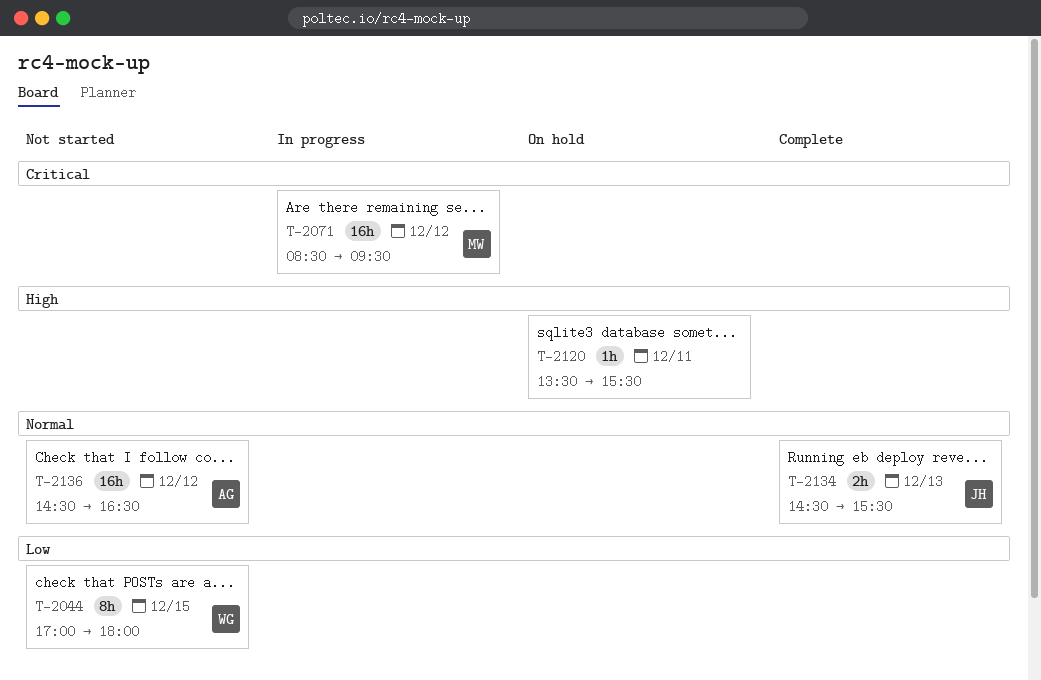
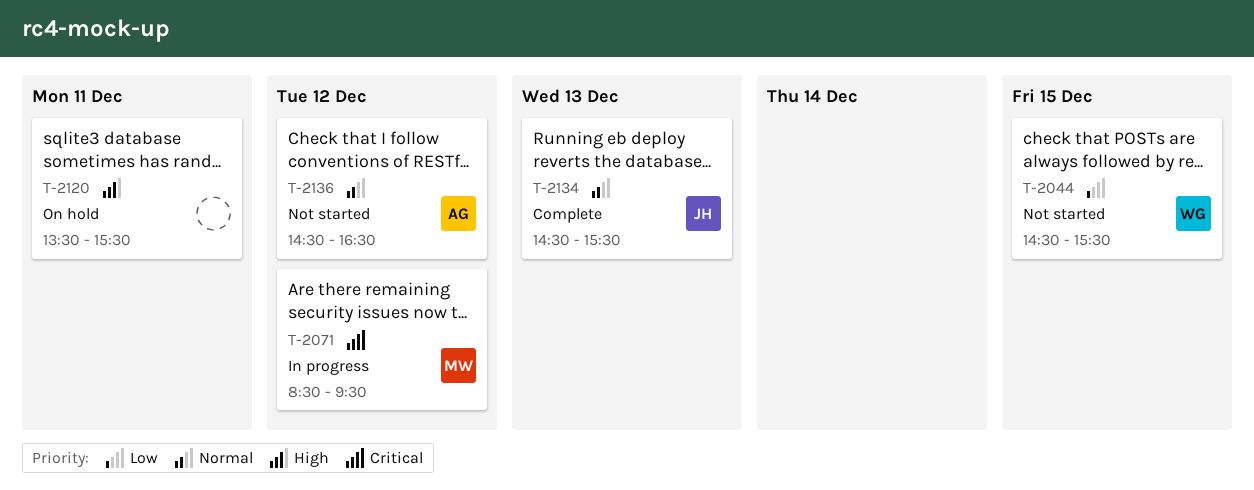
T-2044, begins: 17:00 -> 14:30
T-2044, ends: 18:00 -> 15:30

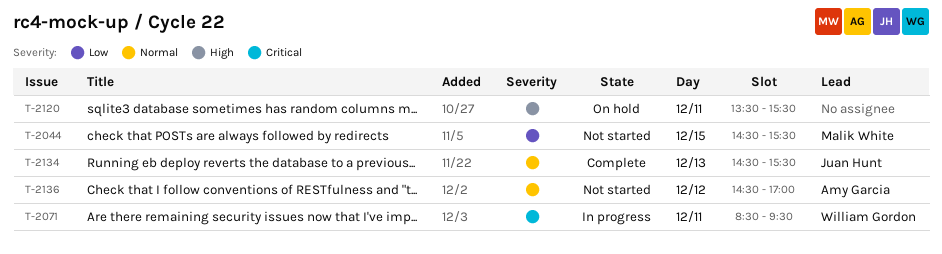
T-2044, owner: William Gordon -> Malik White
T-2071, owner: Malik White -> William Gordon
T-2071, day: Dec 12 -> Dec 11
T-2136, ends: 16:30 -> 17:00

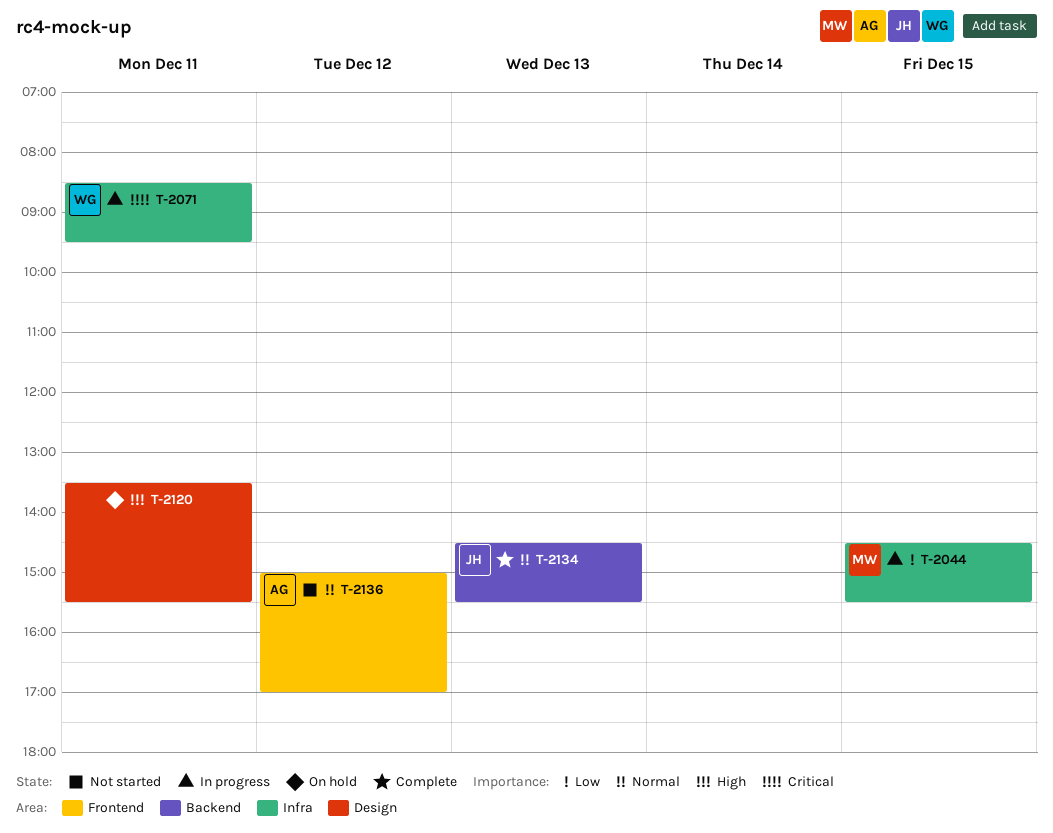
T-2044, status: Not started -> In progress
T-2136, begins: 14:30 -> 15:00

